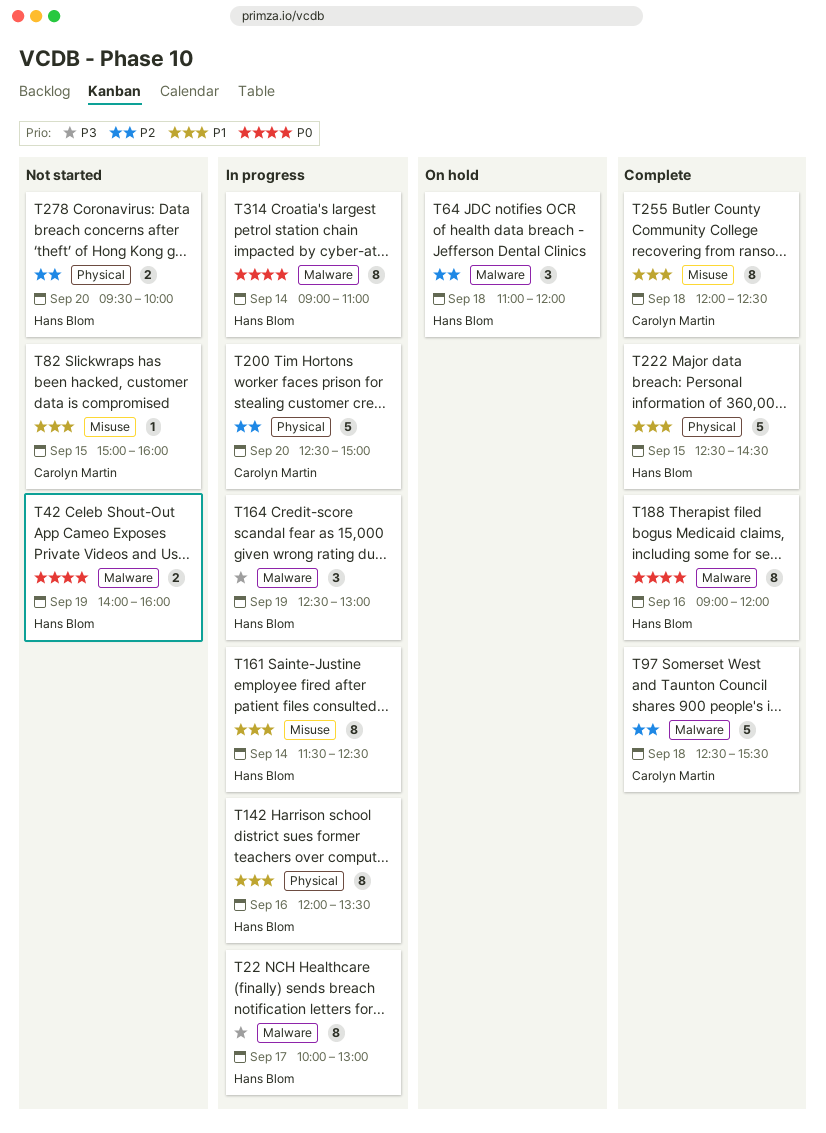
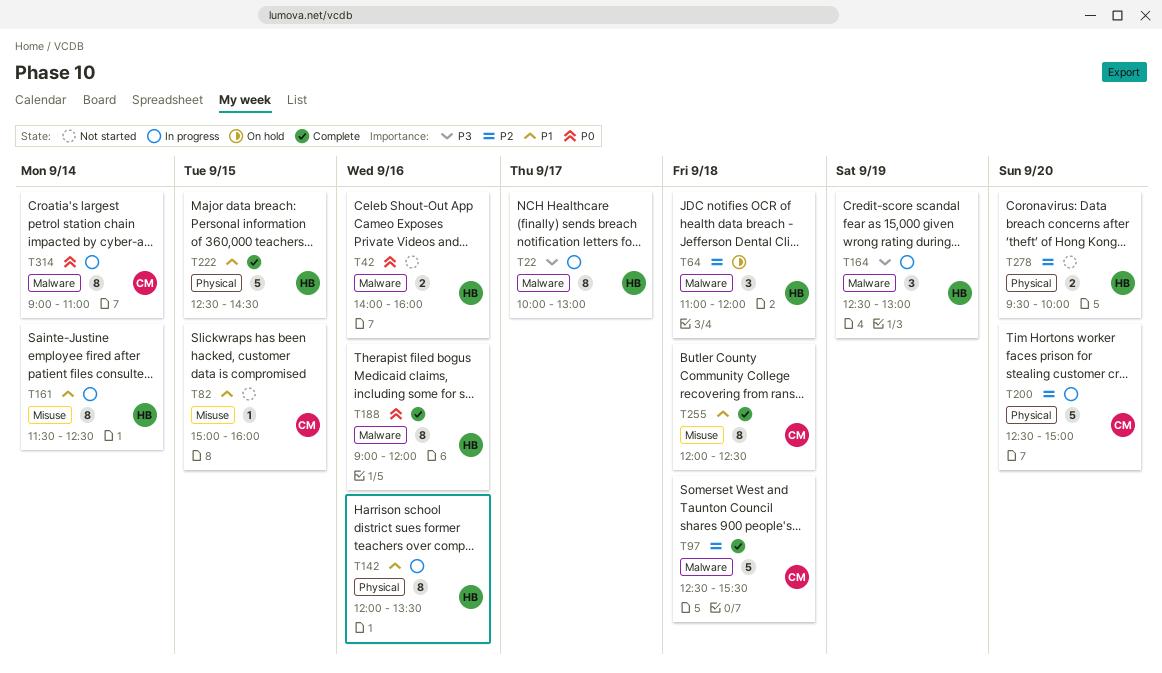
T42, day: Sep 19 -> Sep 16
T314, owner: Hans Blom -> Carolyn Martin

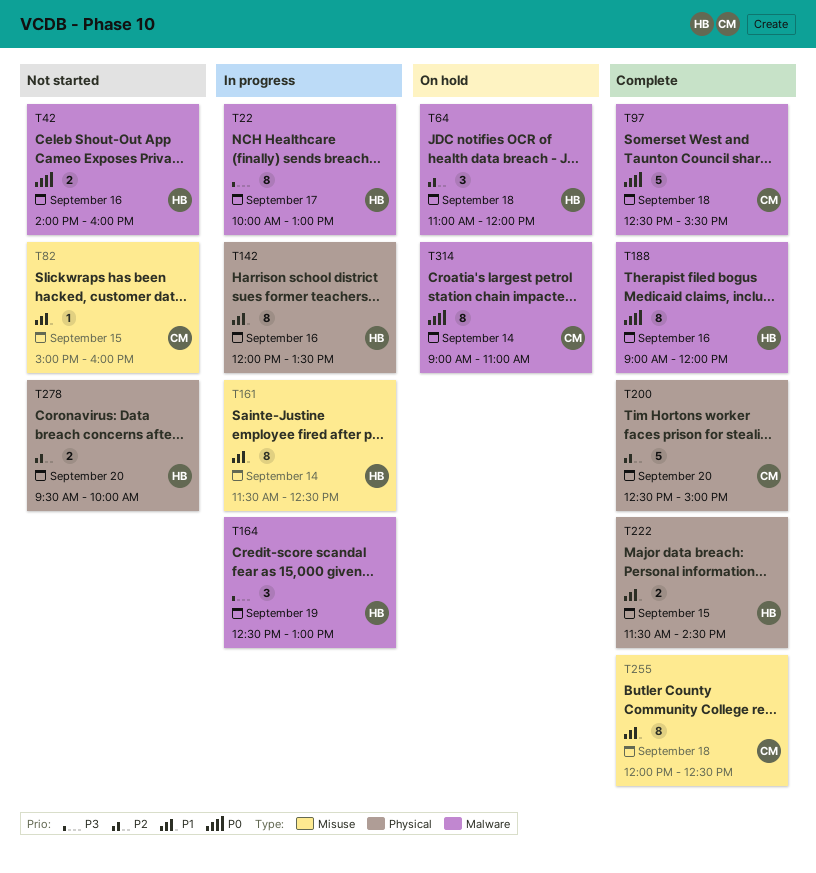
T97, priority: P2 -> P0
T200, status: In progress -> Complete
T222, estimate: 5 -> 2
T222, begins: 12:30 -> 11:30
T314, status: In progress -> On hold

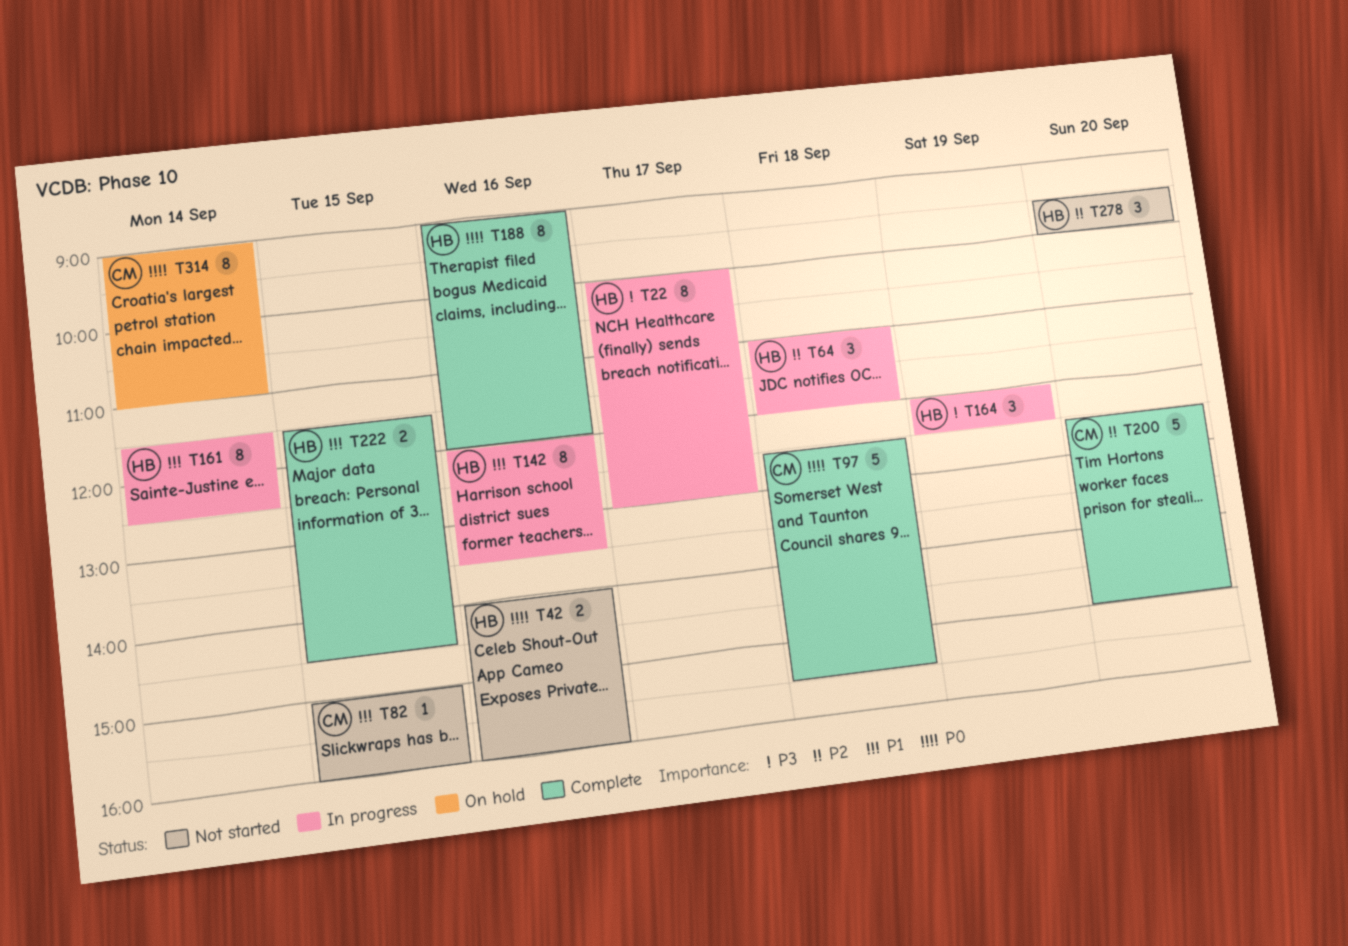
T64, status: On hold -> In progress
T164, begins: 12:30 -> 12:00
T164, ends: 13:00 -> 12:30
T255: present -> none
T278, estimate: 2 -> 3

